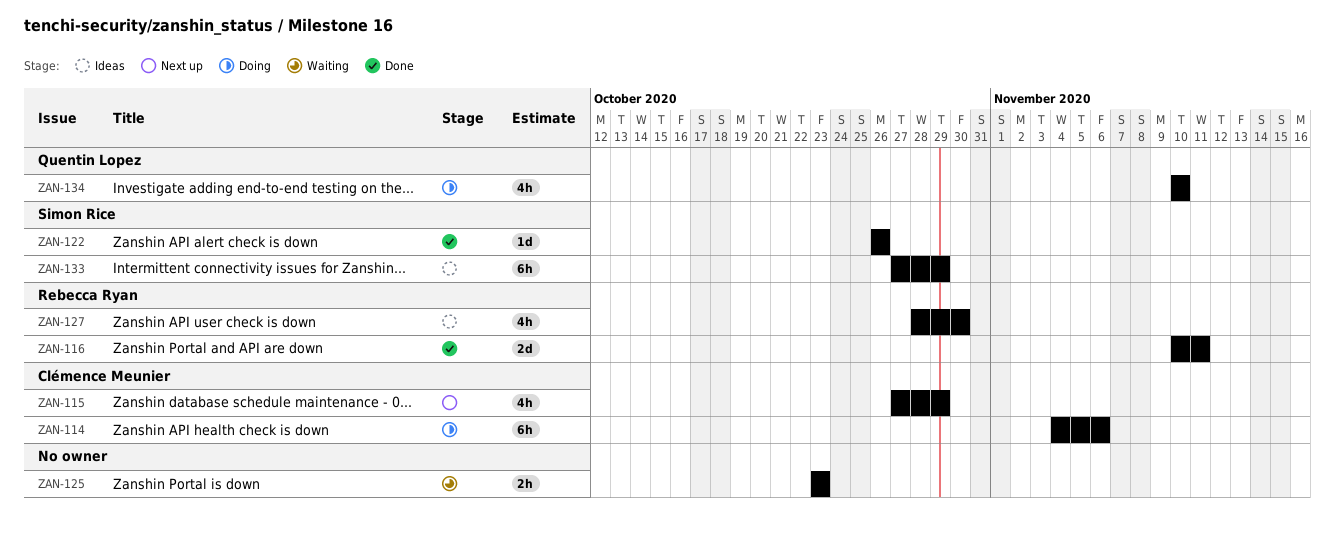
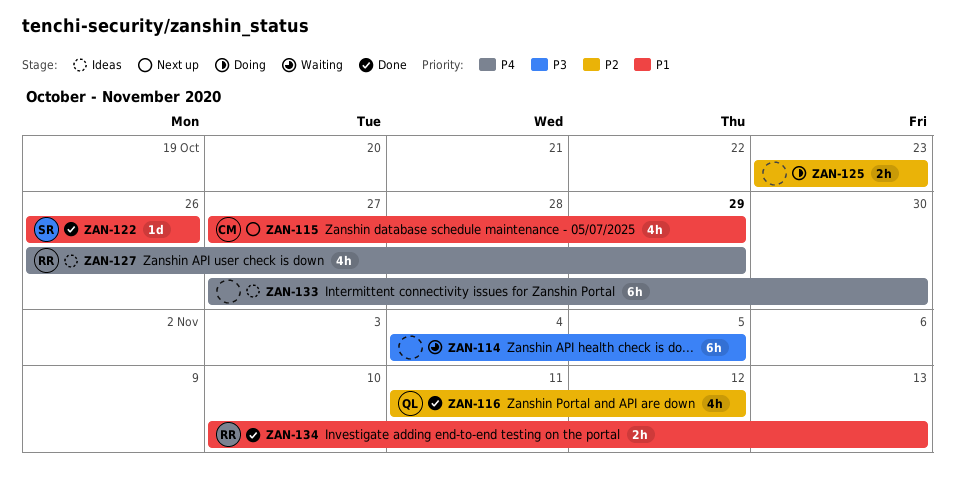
ZAN-114, status: Doing -> Waiting
ZAN-114, owner: Clémence Meunier -> none
ZAN-114, due: Nov 6 -> Nov 5
ZAN-116, owner: Rebecca Ryan -> Quentin Lopez
ZAN-116, estimate: 2d -> 4h
ZAN-116, start: Nov 10 -> Nov 11
ZAN-116, due: Nov 11 -> Nov 12
ZAN-125, status: Waiting -> Doing
ZAN-127, start: Oct 28 -> Oct 26
ZAN-127, due: Oct 30 -> Oct 29
ZAN-133, owner: Simon Rice -> none
ZAN-133, due: Oct 29 -> Oct 30
ZAN-134, status: Doing -> Done
ZAN-134, owner: Quentin Lopez -> Rebecca Ryan
ZAN-134, estimate: 4h -> 2h
ZAN-134, due: Nov 10 -> Nov 13

